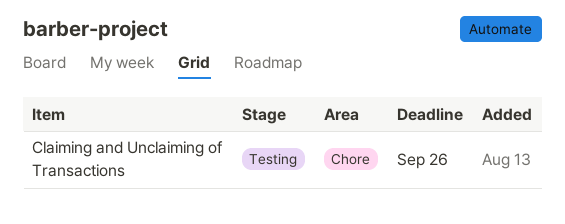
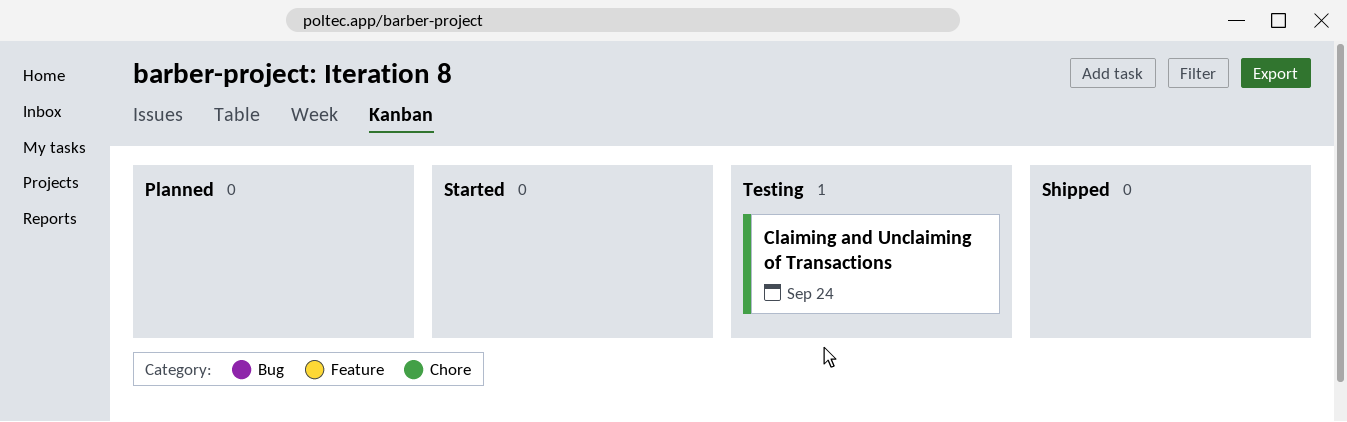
Claiming and Unclaiming of Transactions, due: Sep 26 -> Sep 24

